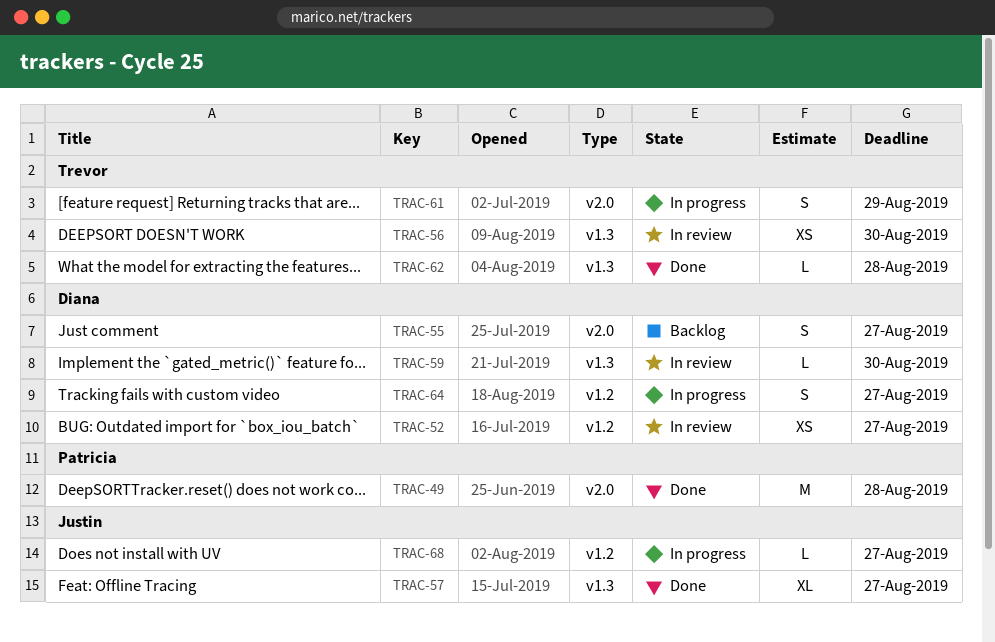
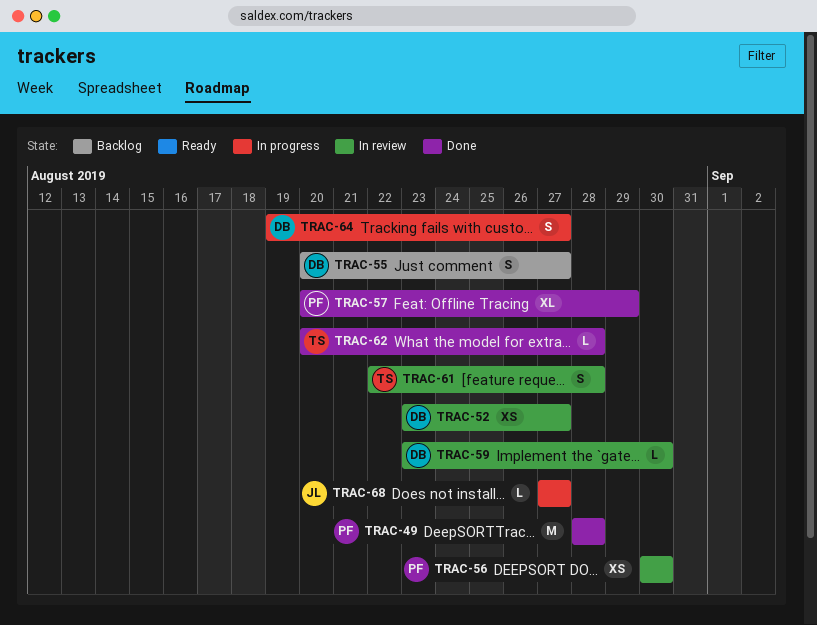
TRAC-56, owner: Trevor -> Patricia
TRAC-57, owner: Justin -> Patricia
TRAC-57, due: Aug 27 -> Aug 29
TRAC-61, status: In progress -> In review
TRAC-61, due: Aug 29 -> Aug 28

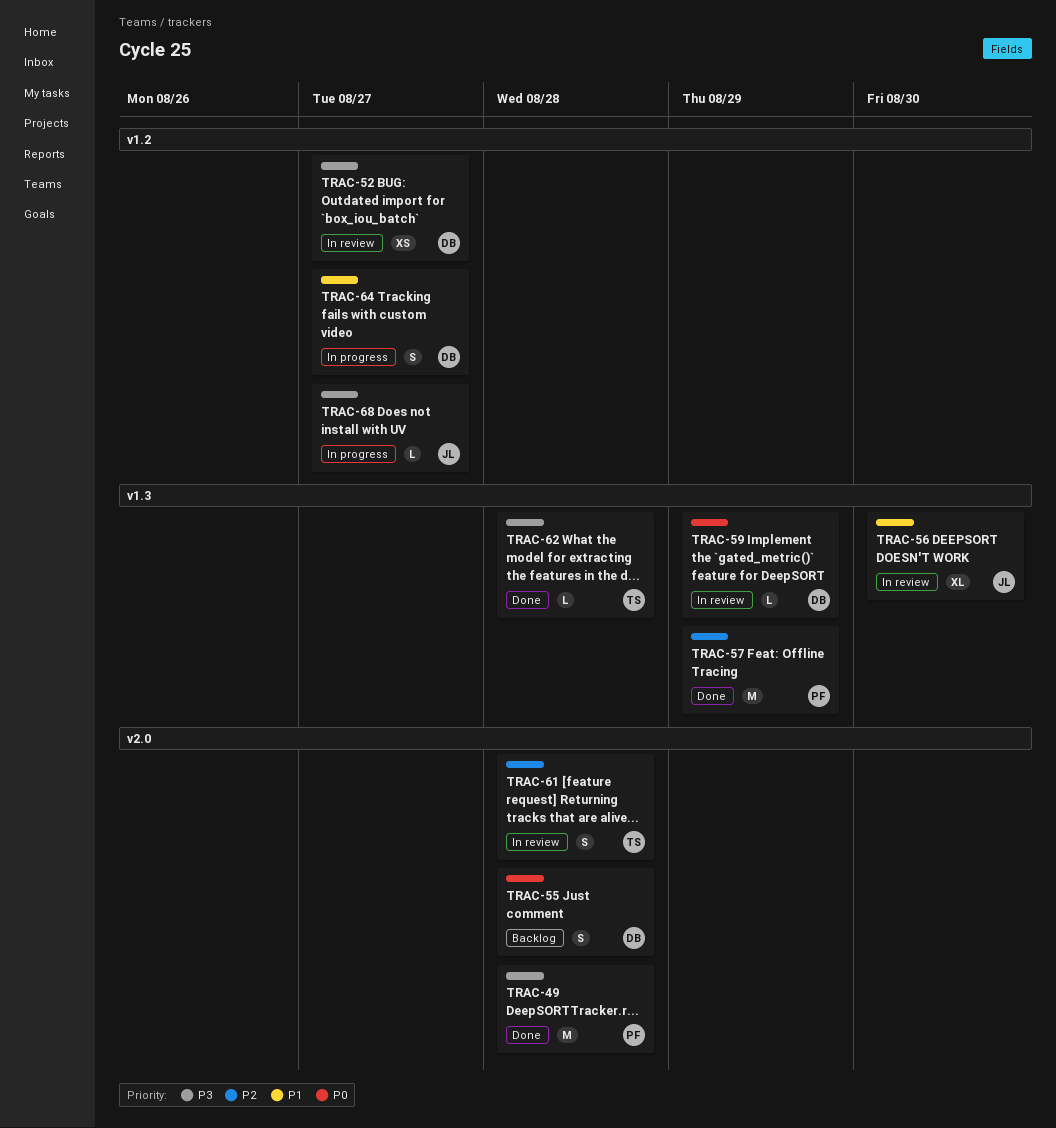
TRAC-55, due: Aug 27 -> Aug 28
TRAC-56, owner: PF -> JL
TRAC-56, estimate: XS -> XL
TRAC-57, estimate: XL -> M
TRAC-59, due: Aug 30 -> Aug 29

